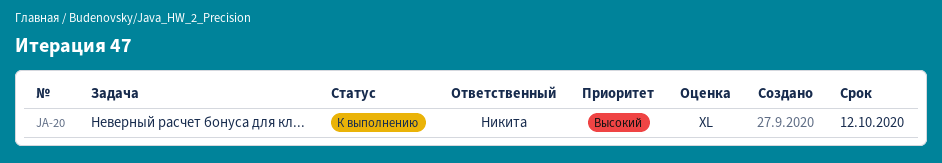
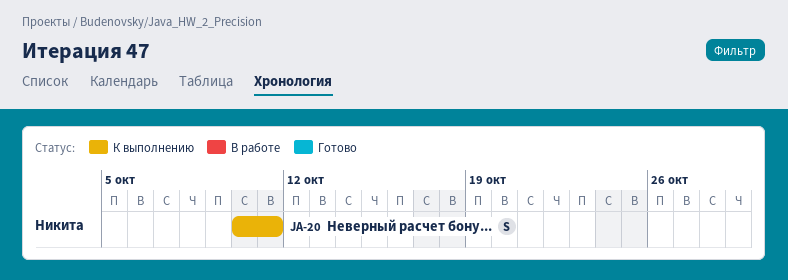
JA-20, estimate: XL -> S
JA-20, due: Oct 12 -> Oct 11

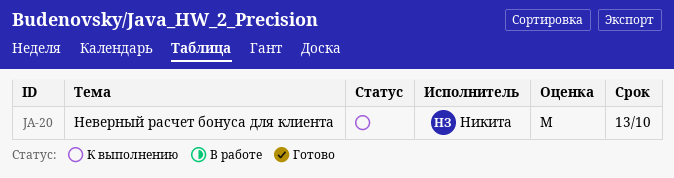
JA-20, estimate: S -> M
JA-20, due: Oct 11 -> Oct 13

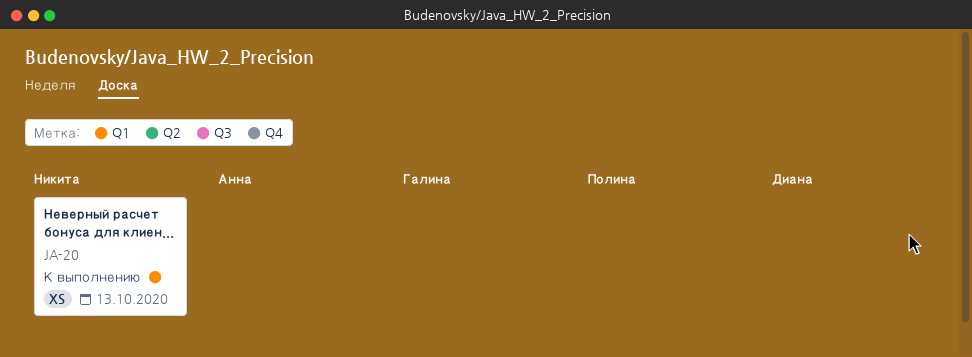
JA-20, estimate: M -> XS

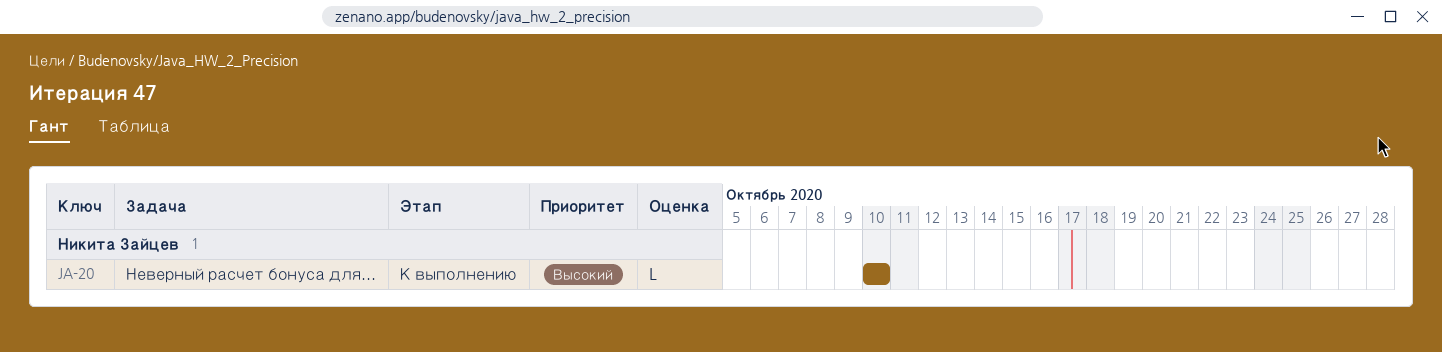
JA-20, estimate: XS -> L
JA-20, due: Oct 13 -> Oct 10

